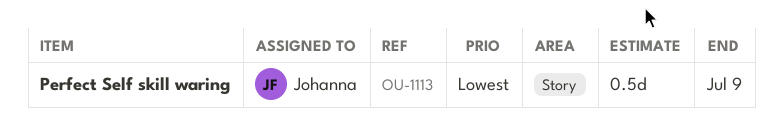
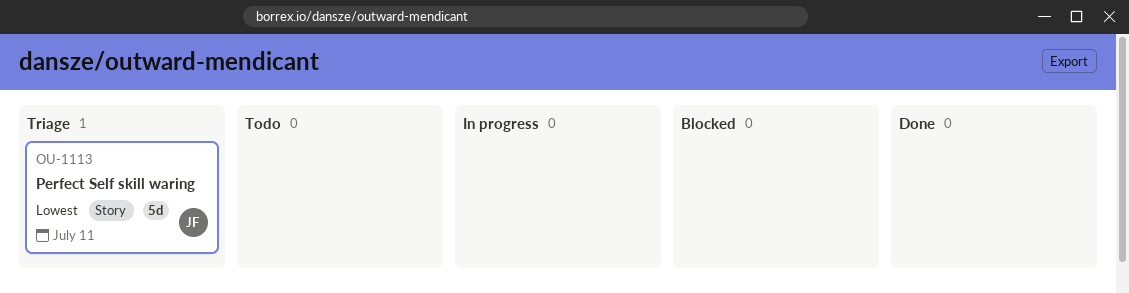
OU-1113, estimate: 0.5d -> 5d
OU-1113, due: Jul 9 -> Jul 11

